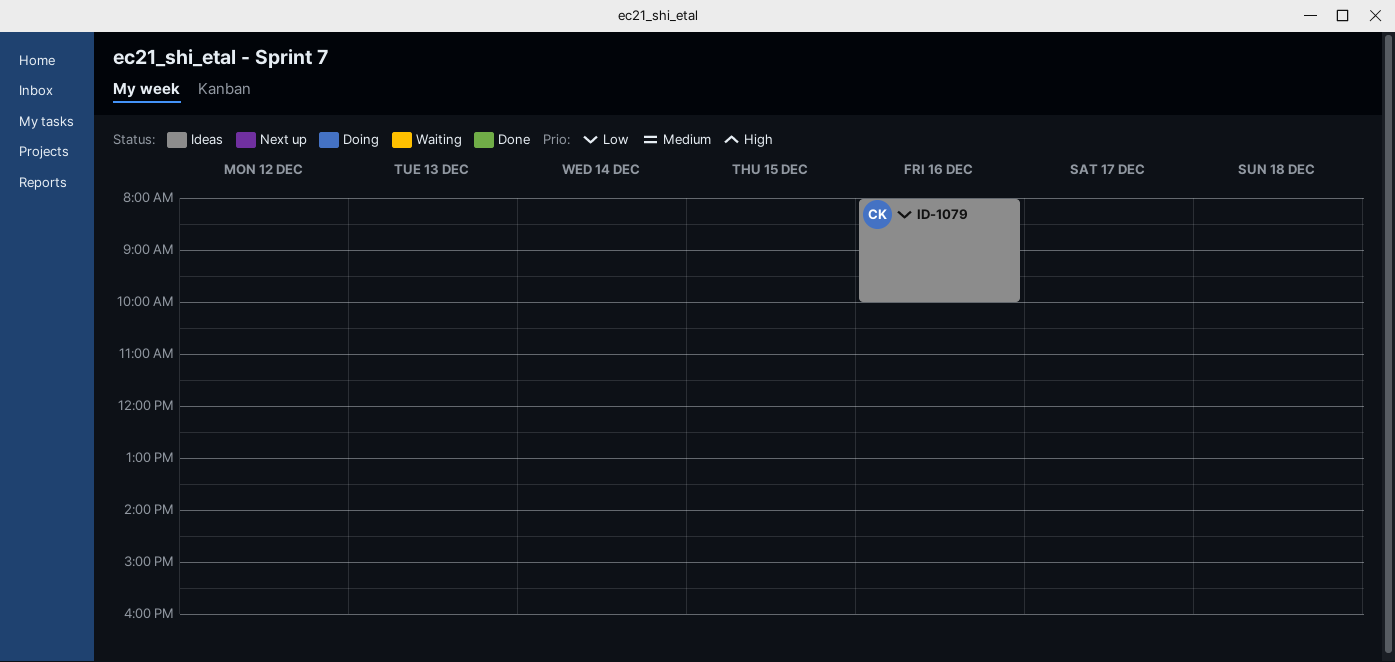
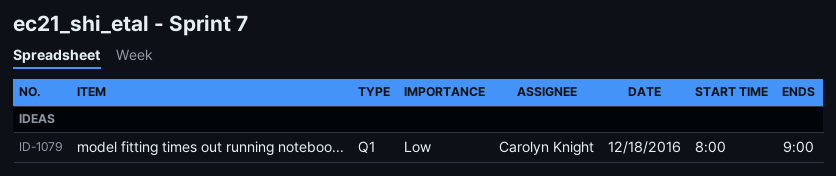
ID-1079, day: Dec 16 -> Dec 18
ID-1079, ends: 10:00 -> 09:00

